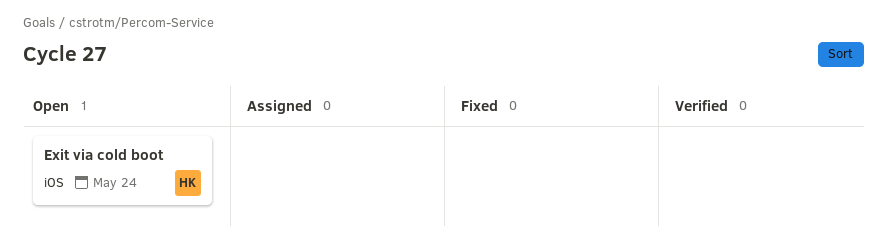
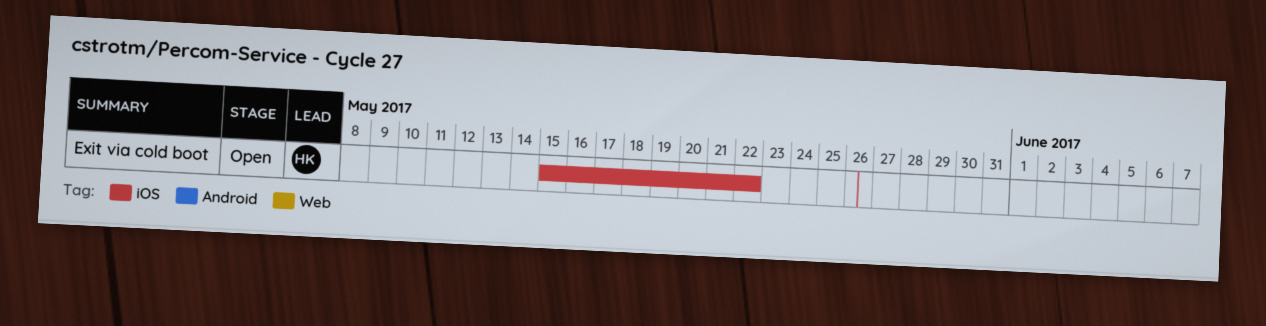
Exit via cold boot, due: May 24 -> May 22

